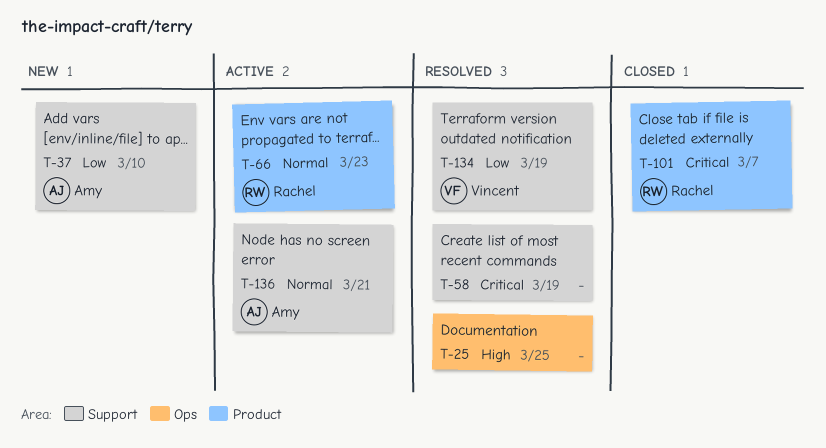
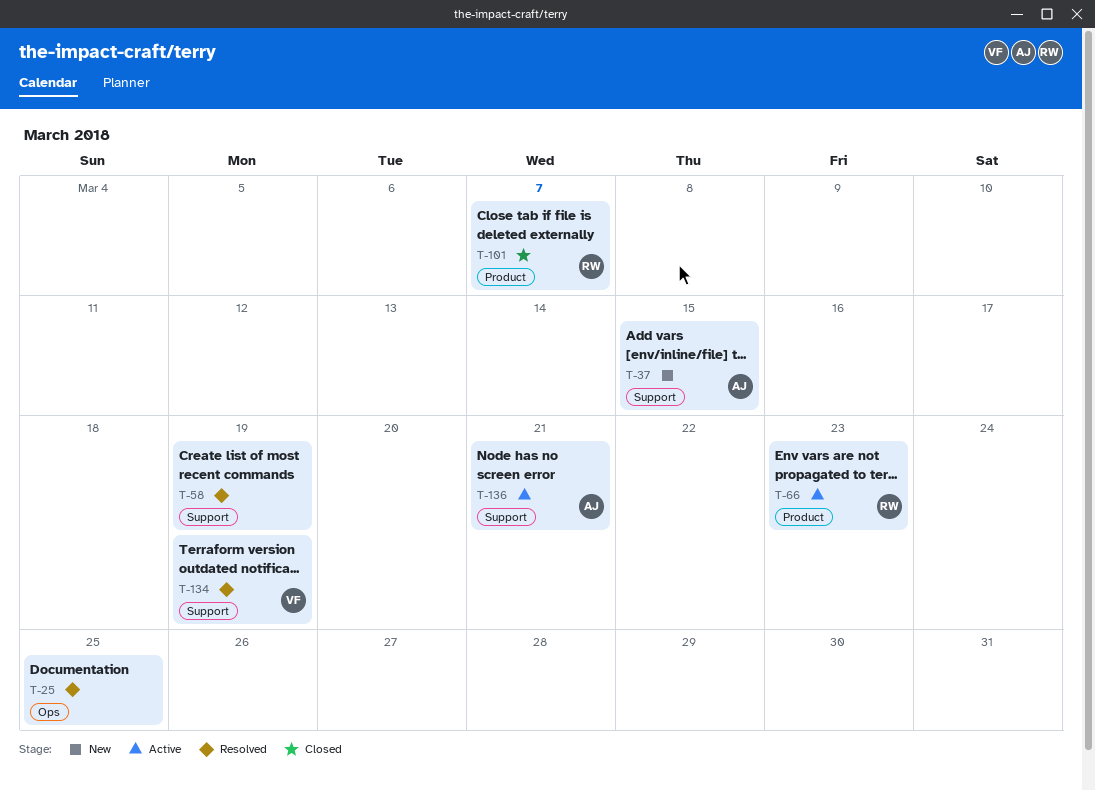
T-37, due: Mar 10 -> Mar 15

